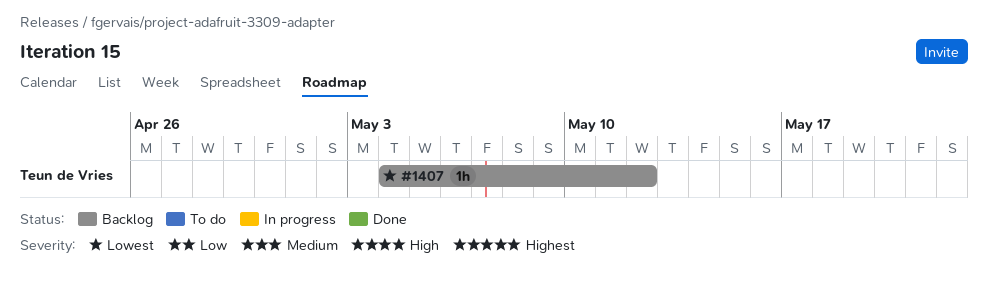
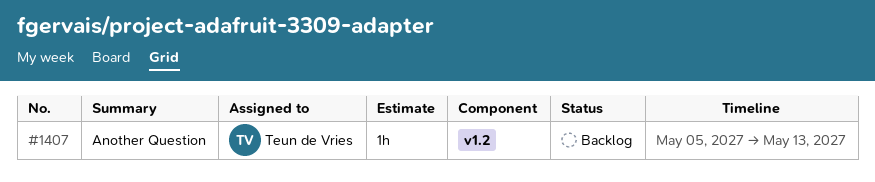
#1407, start: May 4 -> May 5
#1407, due: May 12 -> May 13

